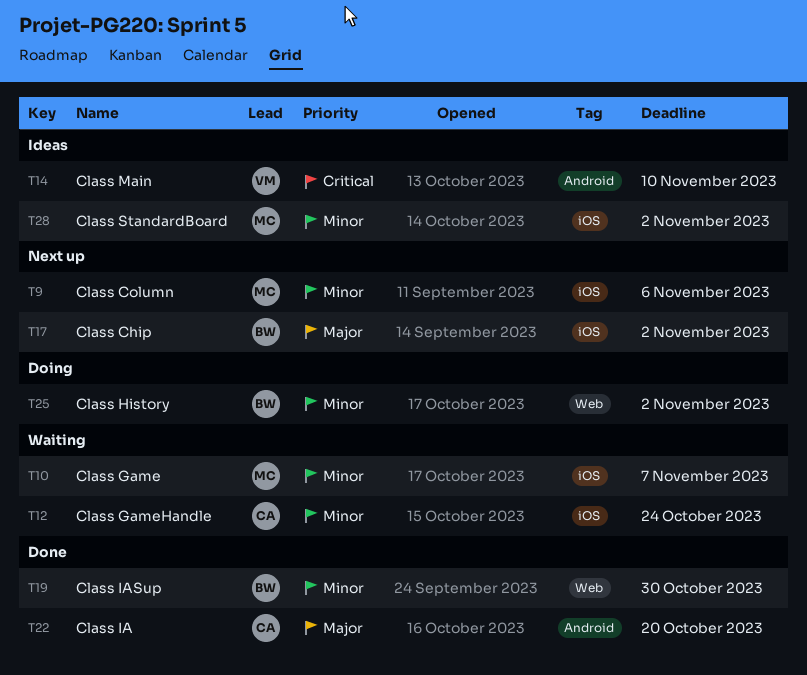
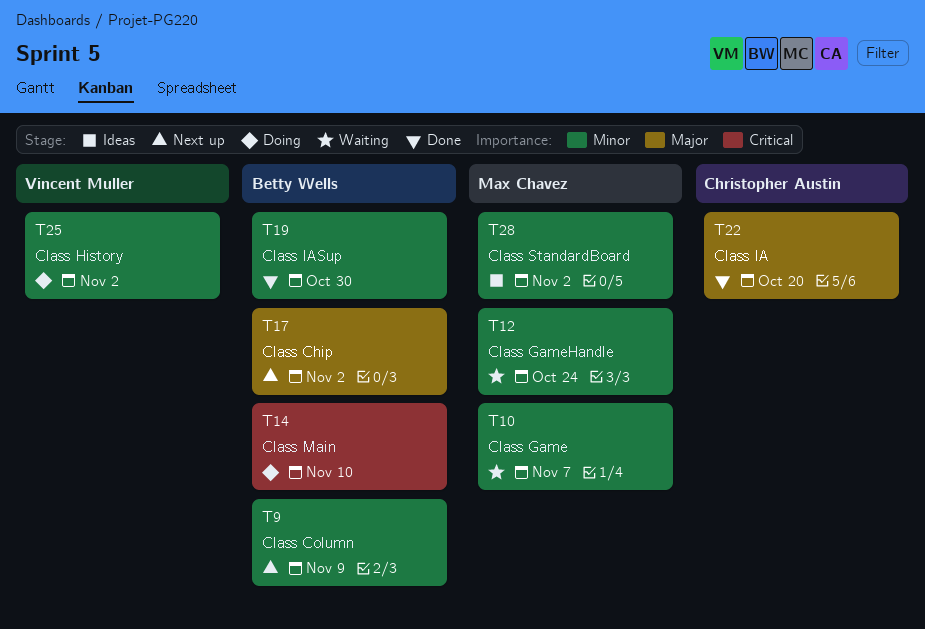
T9, owner: Max Chavez -> Betty Wells
T9, due: Nov 6 -> Nov 9
T12, owner: Christopher Austin -> Max Chavez
T14, status: Ideas -> Doing
T14, owner: Vincent Muller -> Betty Wells
T25, owner: Betty Wells -> Vincent Muller

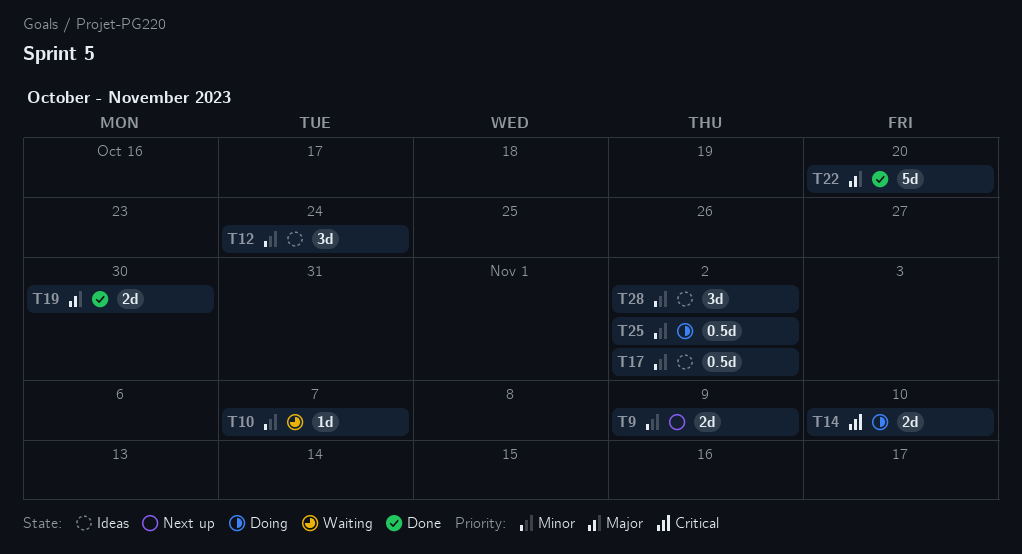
T12, status: Waiting -> Ideas
T17, status: Next up -> Ideas
T17, priority: Major -> Minor
T19, priority: Minor -> Major

